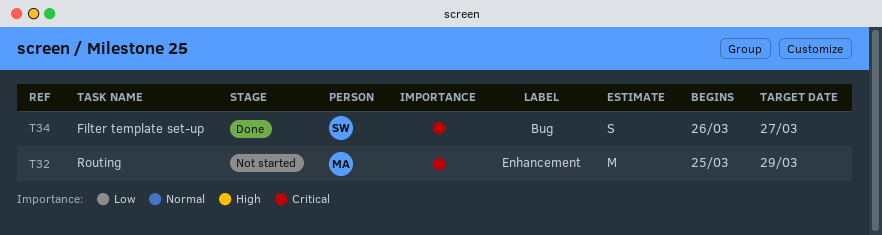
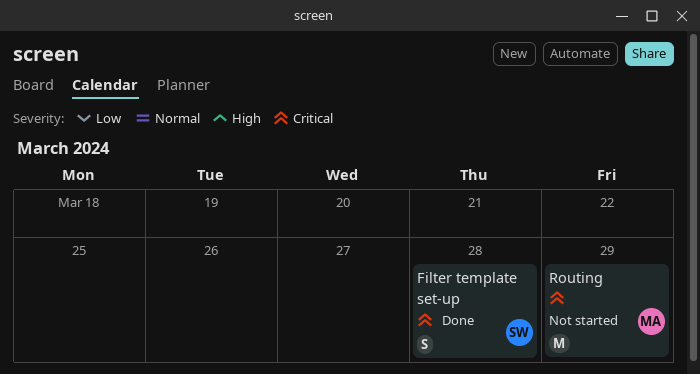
Filter template set-up, due: Mar 27 -> Mar 28

